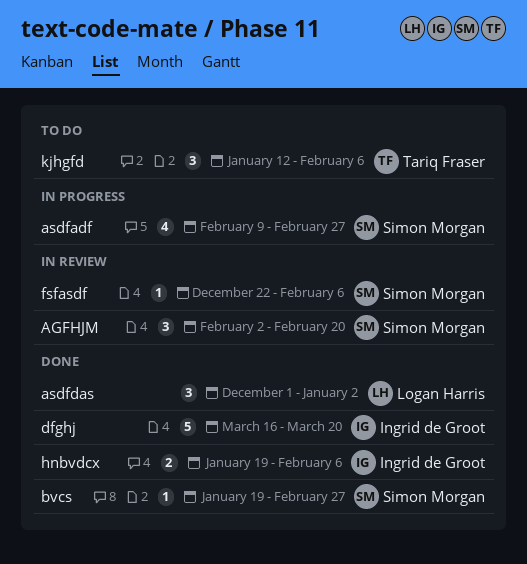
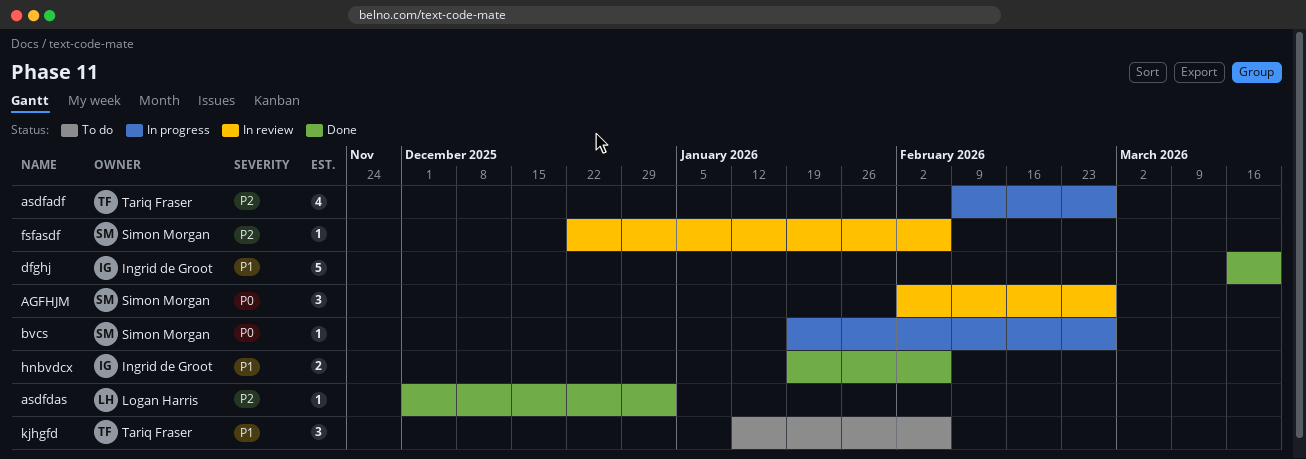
AGFHJM, due: Feb 20 -> Feb 27
asdfadf, owner: Simon Morgan -> Tariq Fraser
asdfdas, estimate: 3 -> 1
bvcs, status: Done -> In progress

